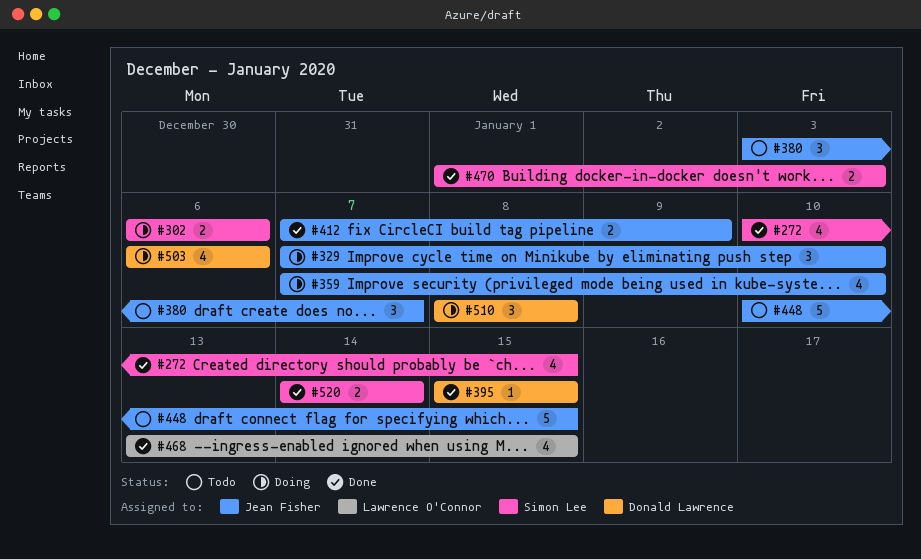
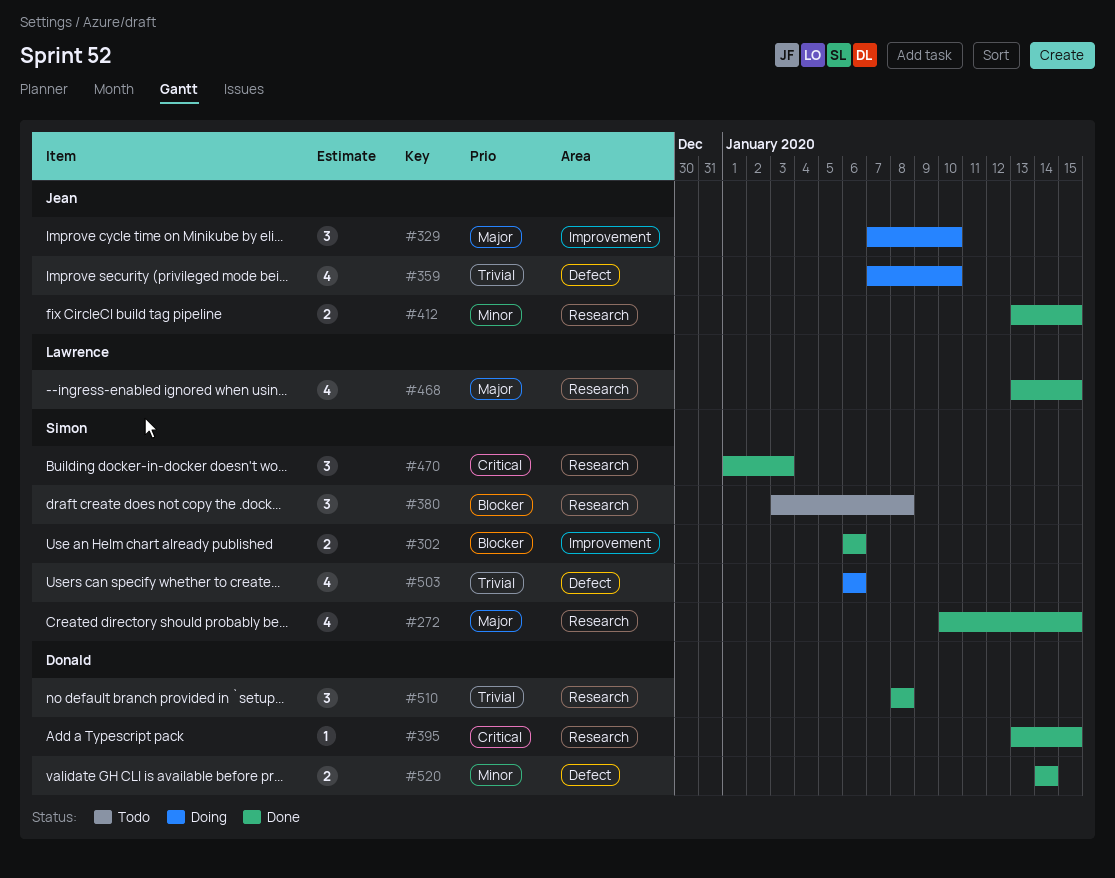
#302, status: Doing -> Done
#380, owner: Jean Fisher -> Simon Lee
#380, due: Jan 7 -> Jan 8
#395, start: Jan 15 -> Jan 13
#412, start: Jan 7 -> Jan 13
#412, due: Jan 9 -> Jan 15
#448: present -> none
#470, estimate: 2 -> 3
#503, owner: Donald Lawrence -> Simon Lee
#510, status: Doing -> Done
#520, owner: Simon Lee -> Donald Lawrence

